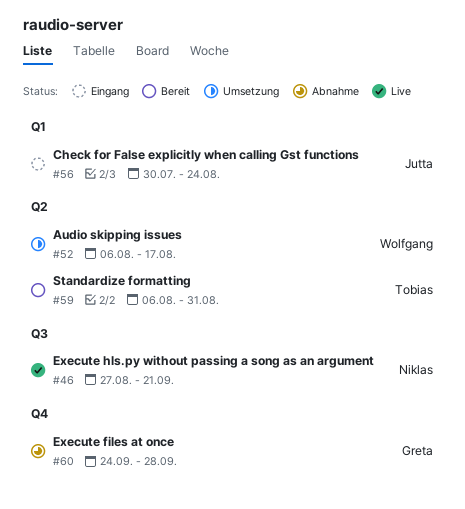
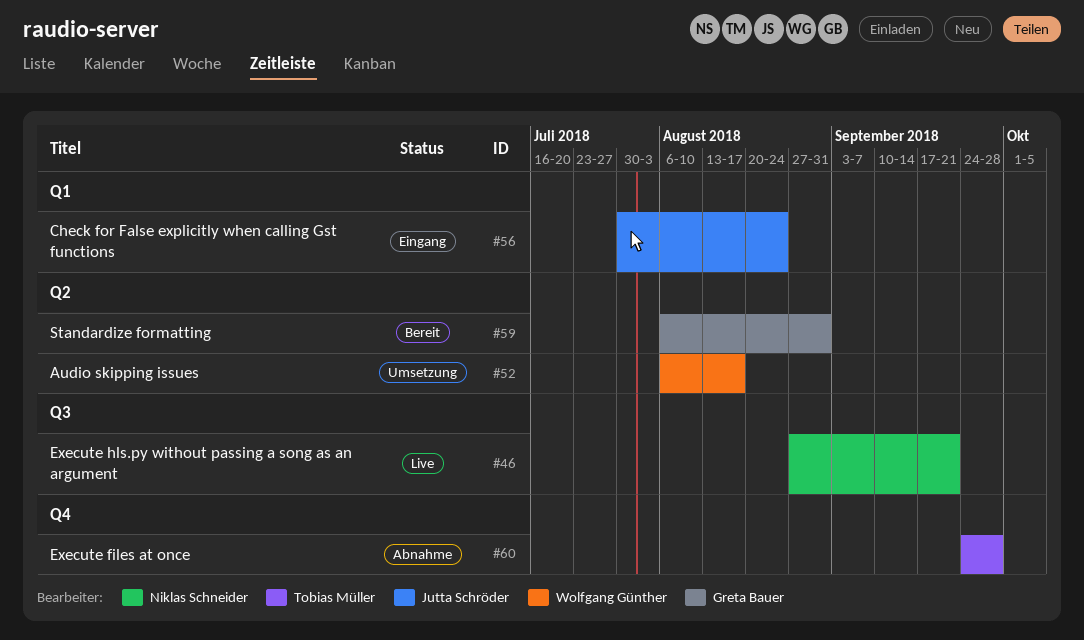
#59, owner: Tobias Müller -> Greta Bauer
#60, owner: Greta Bauer -> Tobias Müller

